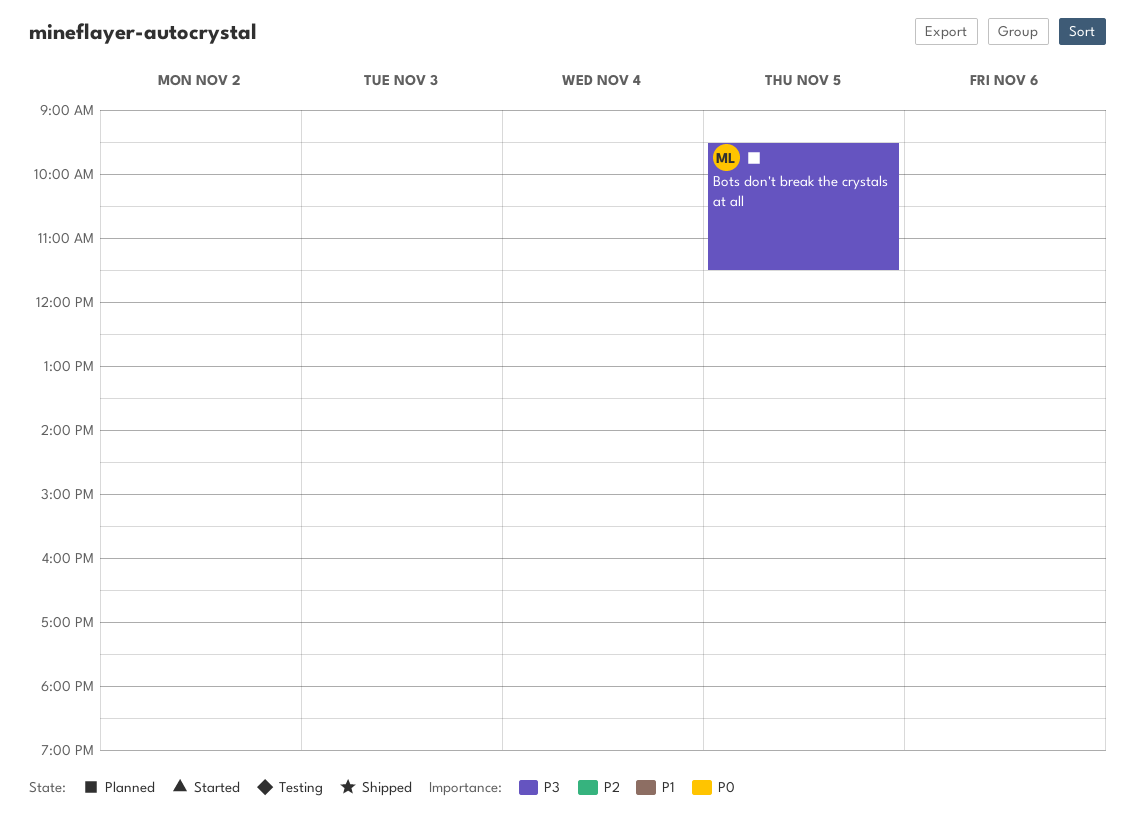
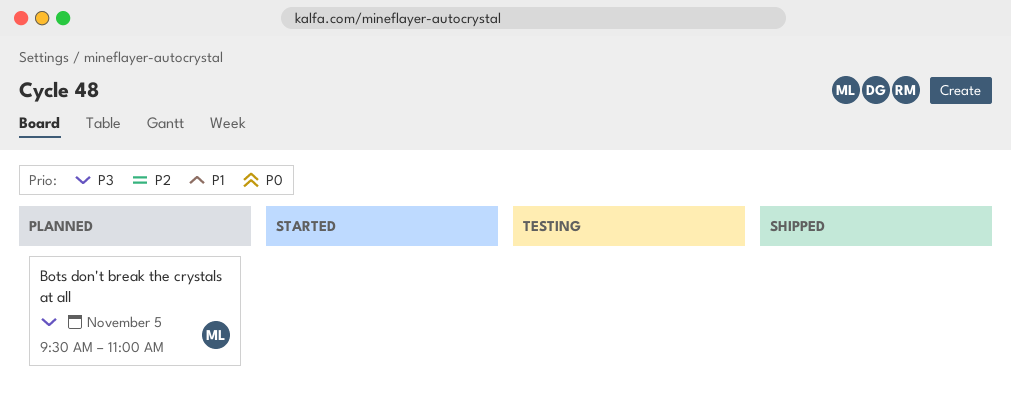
Bots don't break the crystals at all, ends: 11:30 -> 11:00

